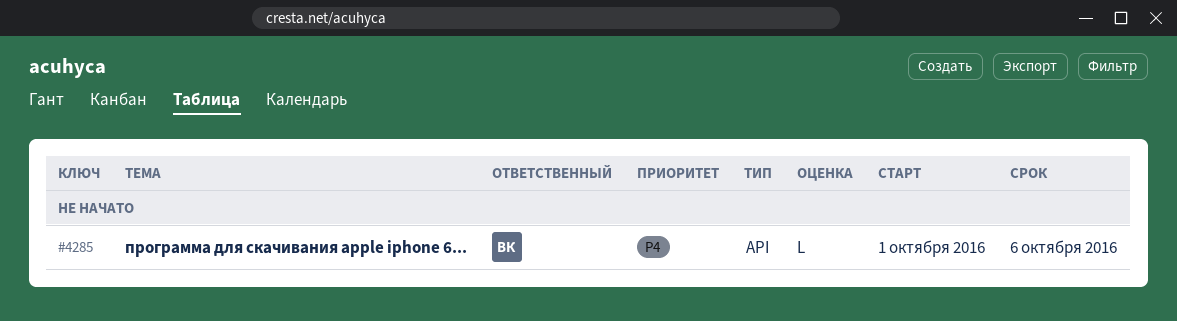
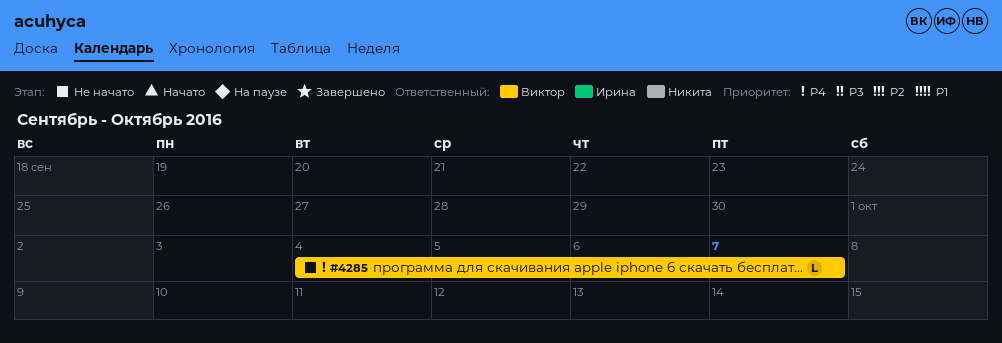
#4285, start: Oct 1 -> Oct 4
#4285, due: Oct 6 -> Oct 7

